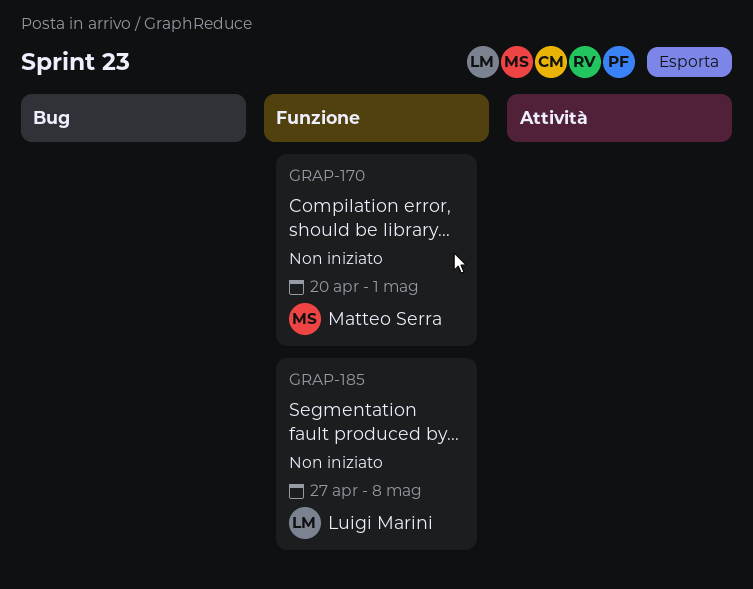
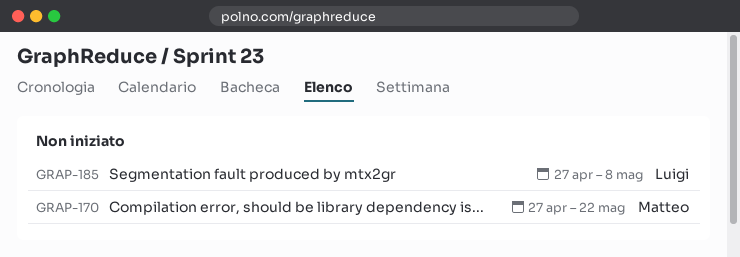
GRAP-170, start: Apr 20 -> Apr 27
GRAP-170, due: May 1 -> May 22

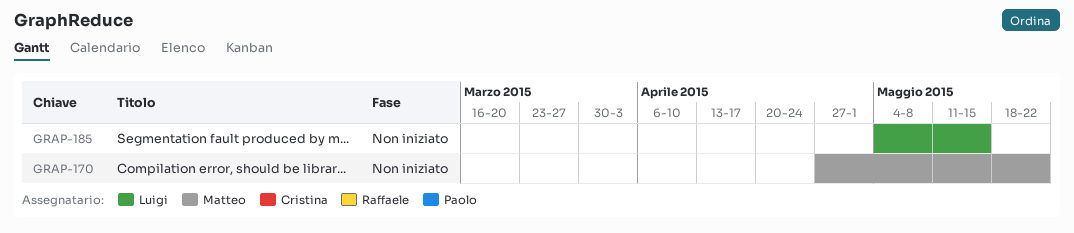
GRAP-185, start: Apr 27 -> May 4
GRAP-185, due: May 8 -> May 15

